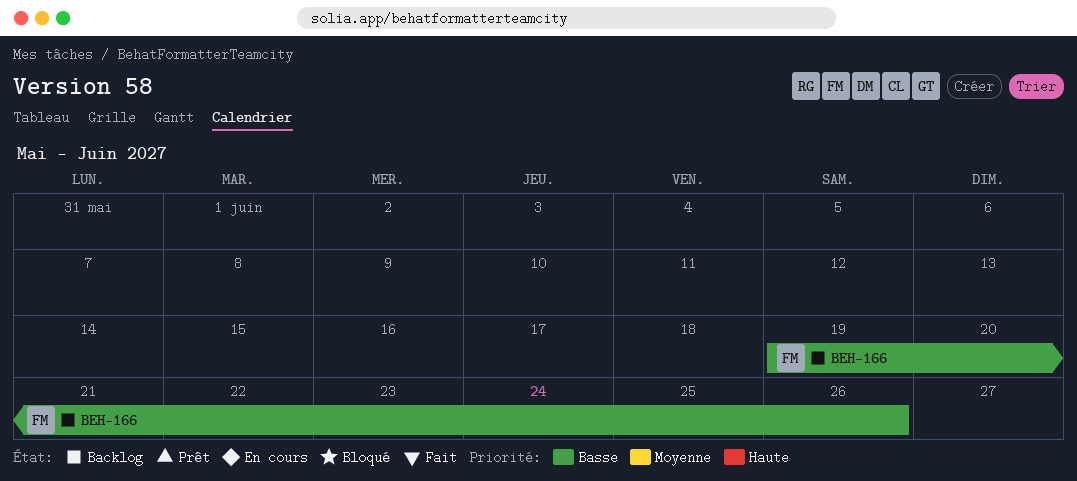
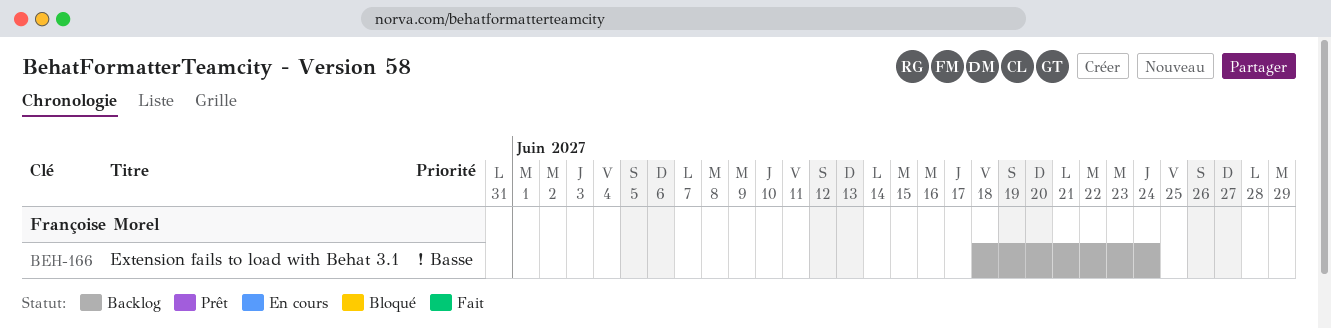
BEH-166, start: Jun 19 -> Jun 18
BEH-166, due: Jun 26 -> Jun 24

